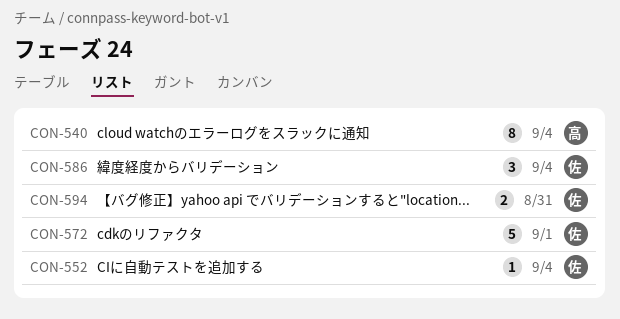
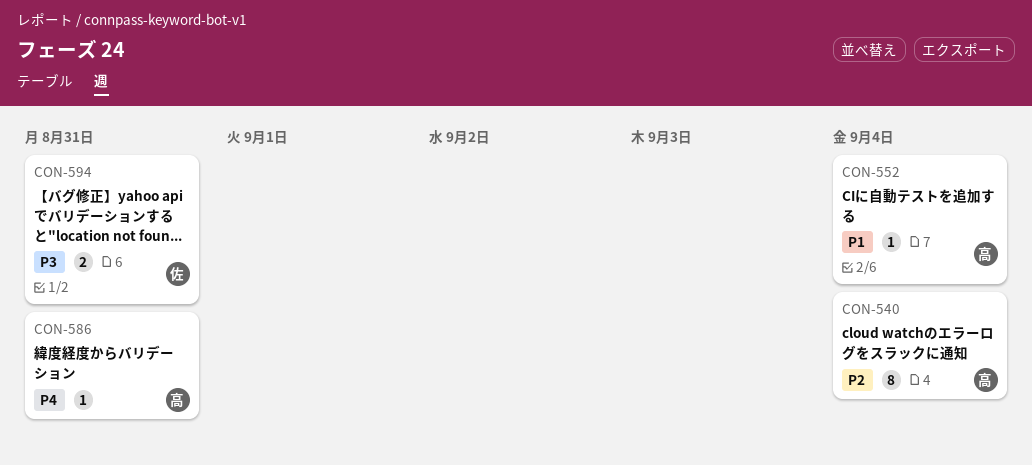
CON-552, owner: 佐 -> 高
CON-572: present -> none
CON-586, owner: 佐 -> 高
CON-586, estimate: 3 -> 1
CON-586, due: Sep 4 -> Aug 31

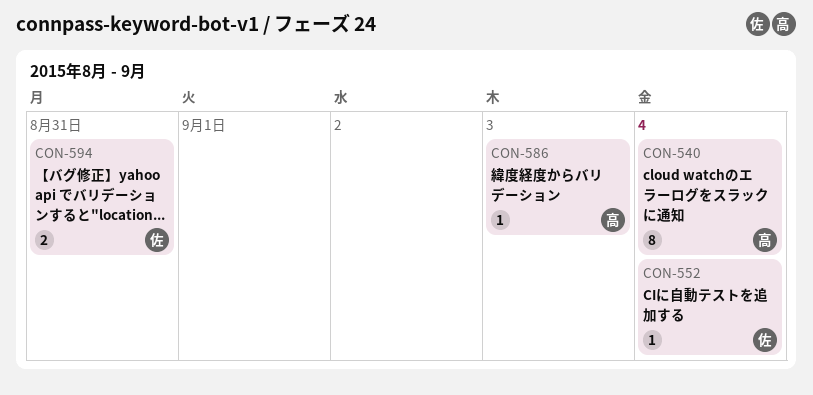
CON-552, owner: 高 -> 佐
CON-586, due: Aug 31 -> Sep 3

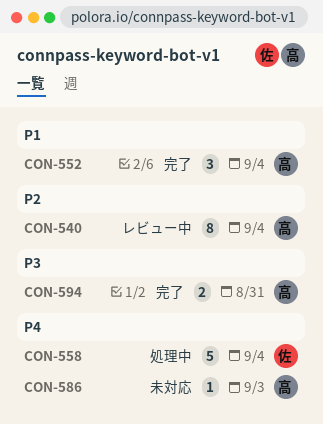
CON-552, owner: 佐 -> 高
CON-552, estimate: 1 -> 3
CON-558: none -> present
CON-594, owner: 佐 -> 高

